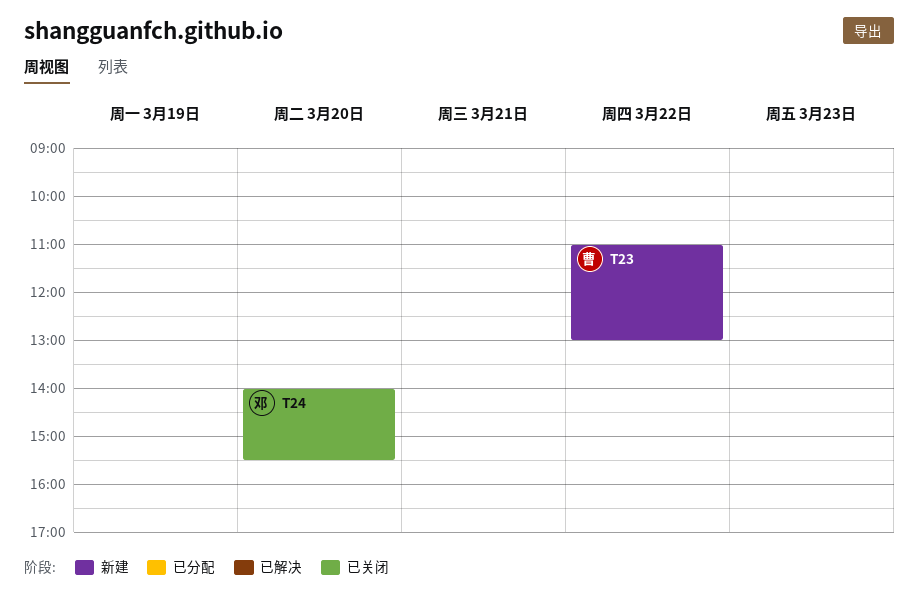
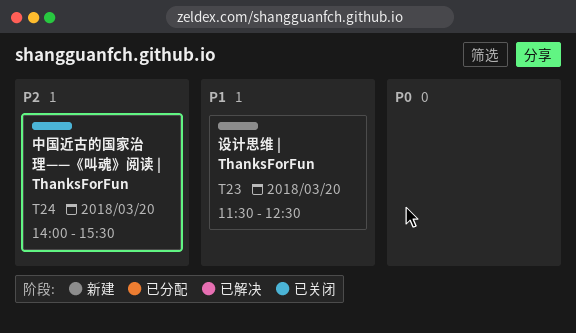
T23, day: Mar 22 -> Mar 20
T23, begins: 11:00 -> 11:30
T23, ends: 13:00 -> 12:30

